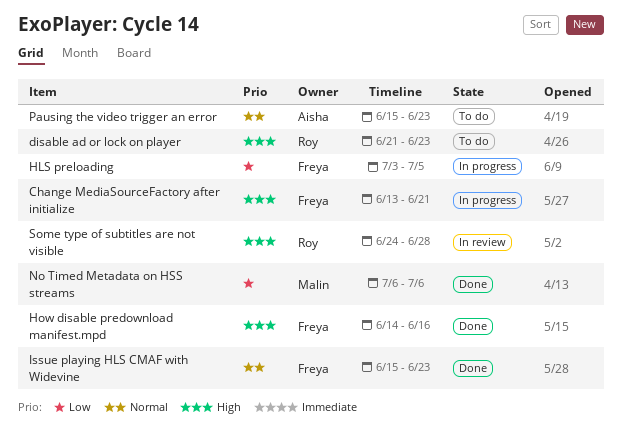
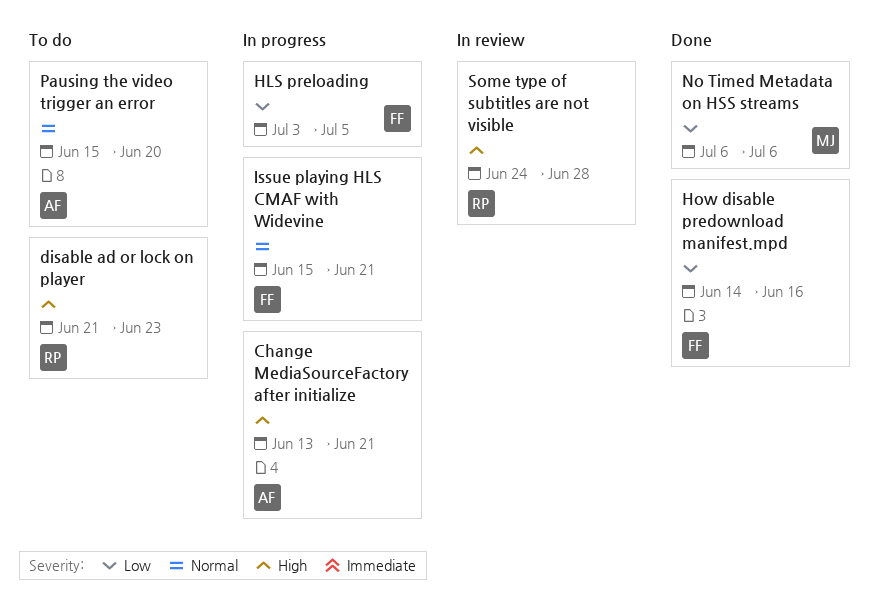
Change MediaSourceFactory after initialize, owner: Freya -> Aisha
How disable predownload manifest.mpd, priority: High -> Low
Issue playing HLS CMAF with Widevine, status: Done -> In progress
Issue playing HLS CMAF with Widevine, due: Jun 23 -> Jun 21
Pausing the video trigger an error, due: Jun 23 -> Jun 20

